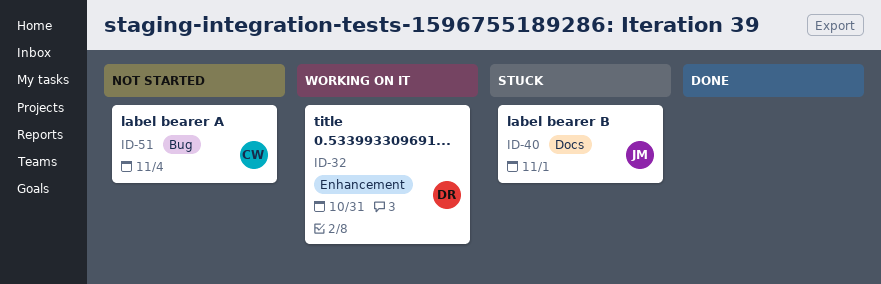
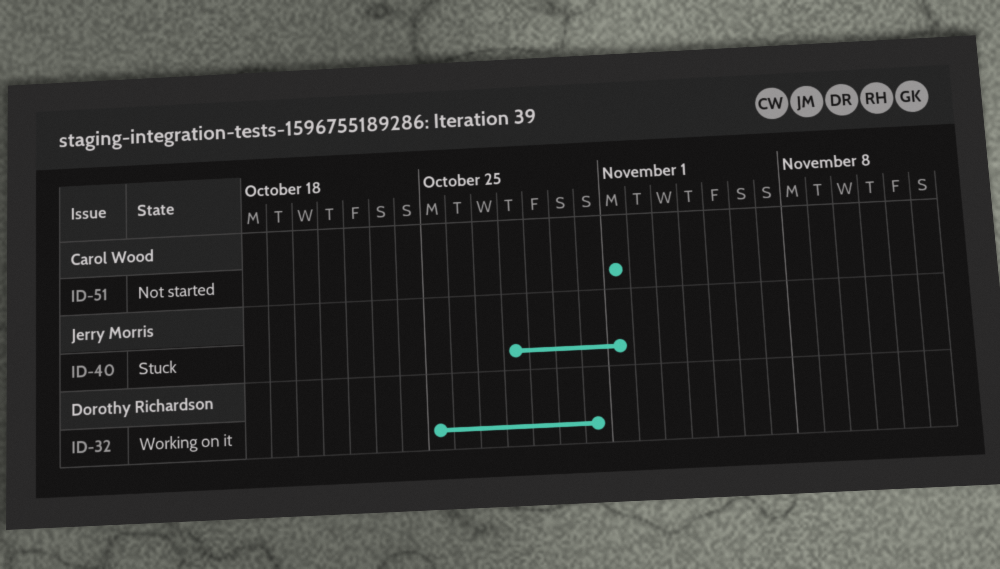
ID-51, due: Nov 4 -> Nov 1

